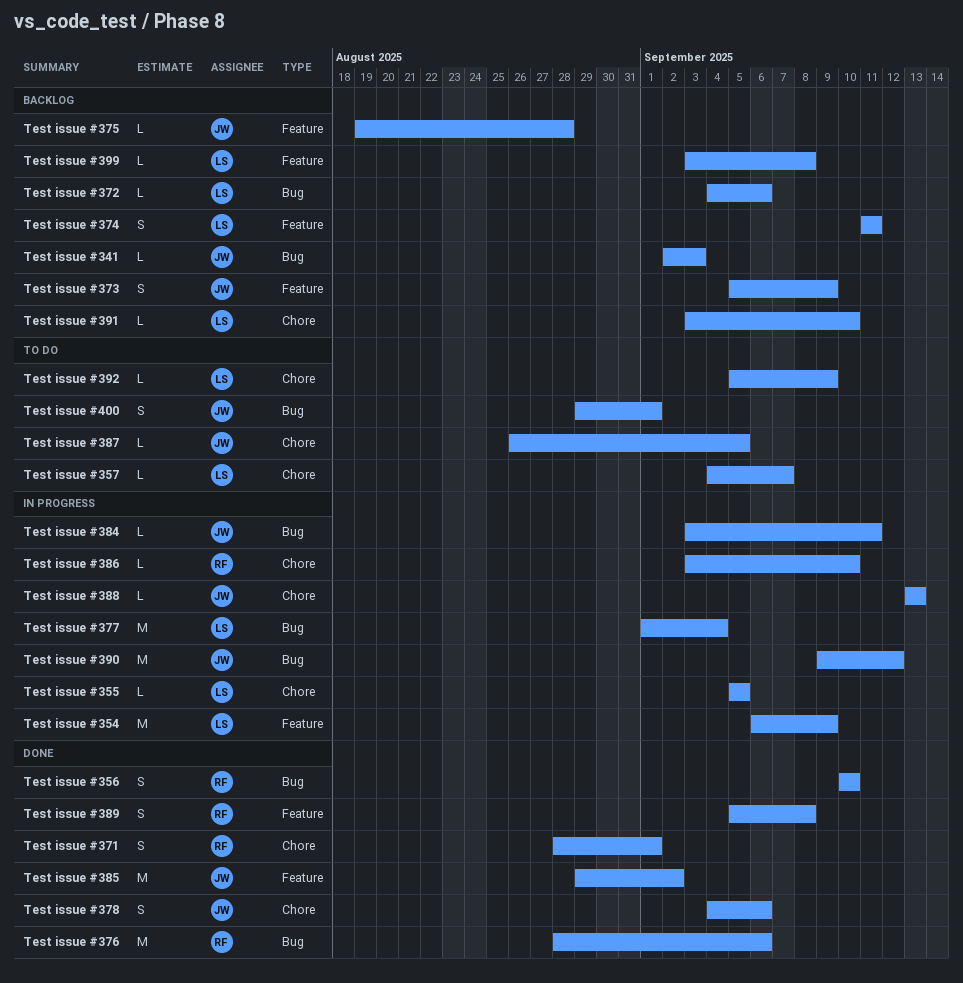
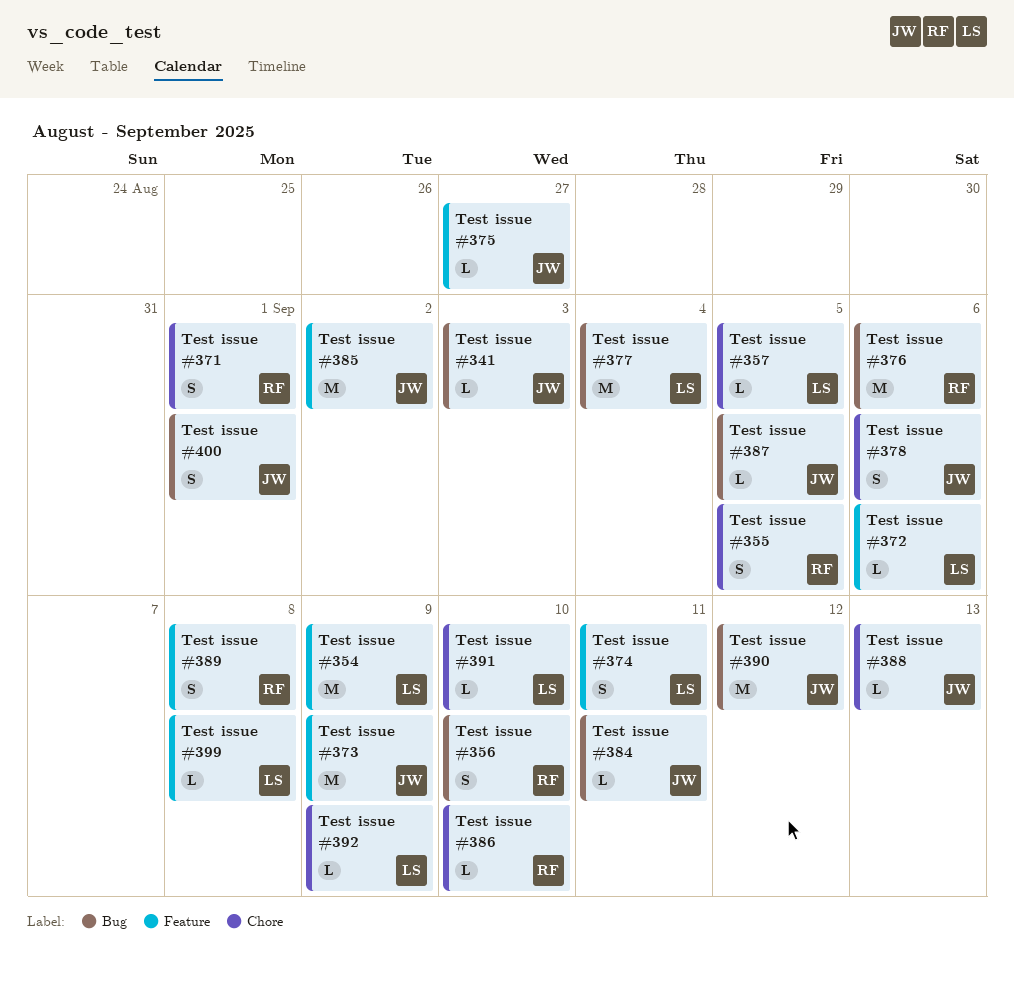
Test issue #355, owner: LS -> RF
Test issue #355, estimate: L -> S
Test issue #357, due: Sep 7 -> Sep 5
Test issue #372, label: Bug -> Feature
Test issue #373, estimate: S -> M
Test issue #375, due: Aug 28 -> Aug 27
Test issue #387, label: Chore -> Bug

